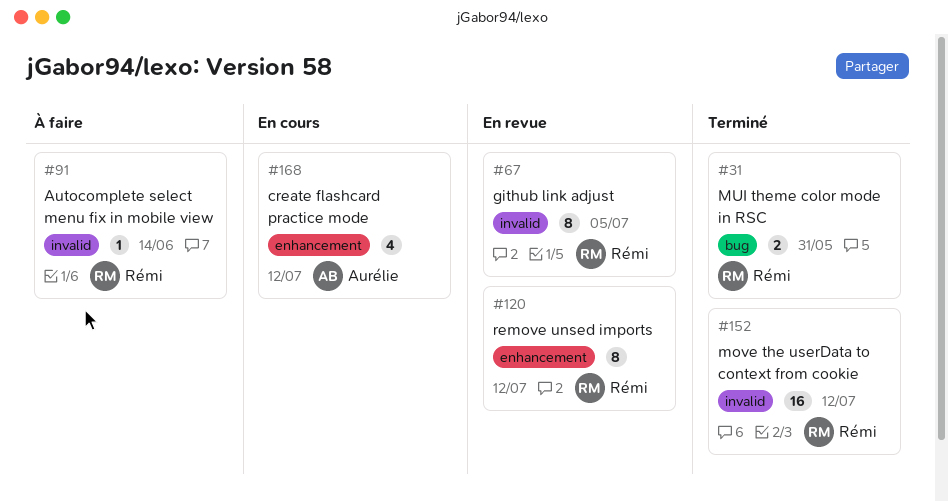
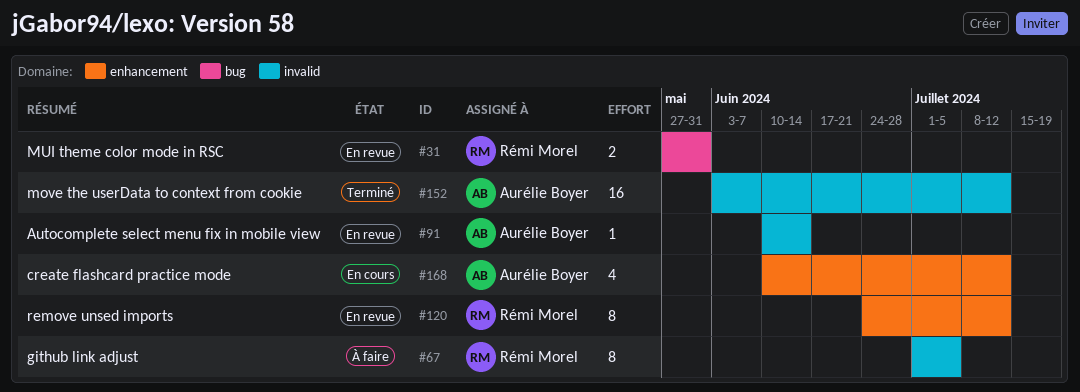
#31, status: Terminé -> En revue
#67, status: En revue -> À faire
#91, status: À faire -> En revue
#91, owner: Rémi Morel -> Aurélie Boyer
#152, owner: Rémi Morel -> Aurélie Boyer

